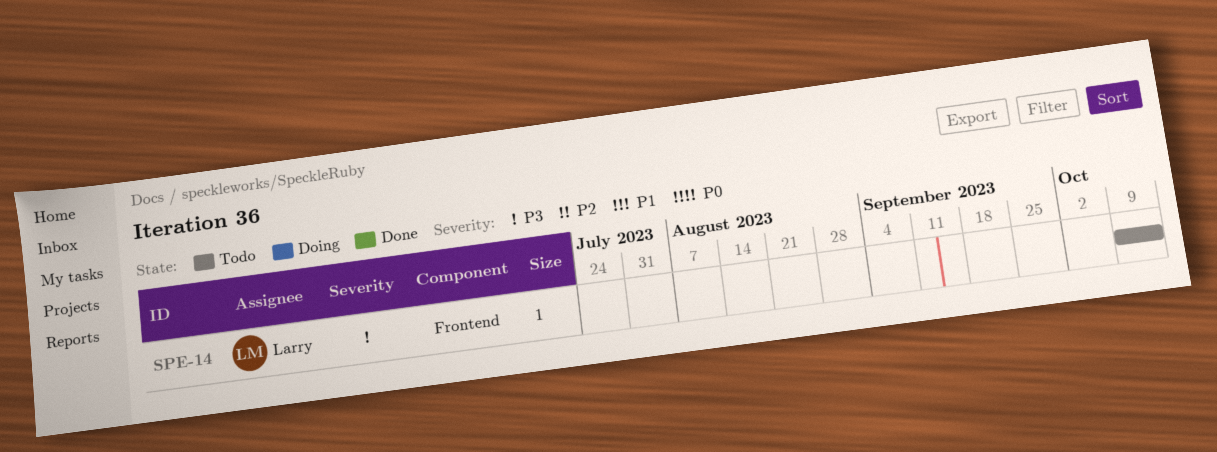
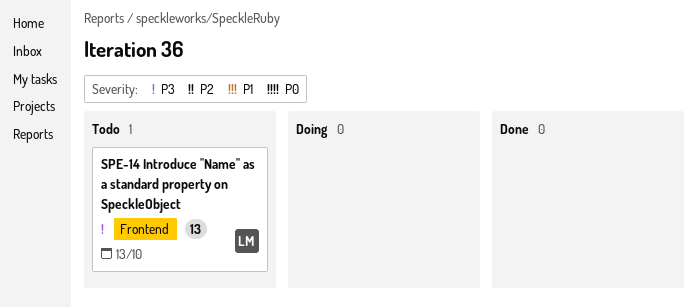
SPE-14, estimate: 1 -> 13

